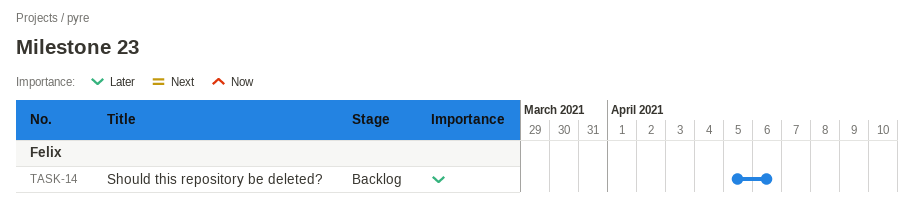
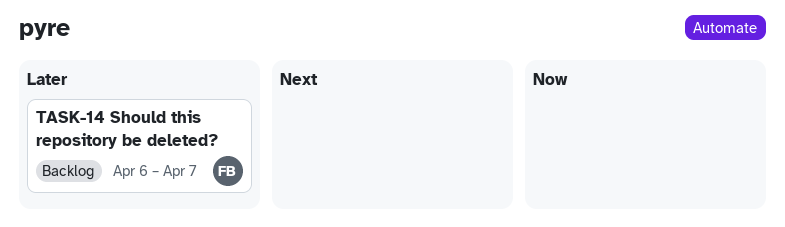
TASK-14, start: Apr 5 -> Apr 6
TASK-14, due: Apr 6 -> Apr 7

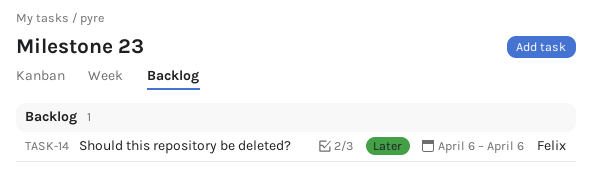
TASK-14, due: Apr 7 -> Apr 6

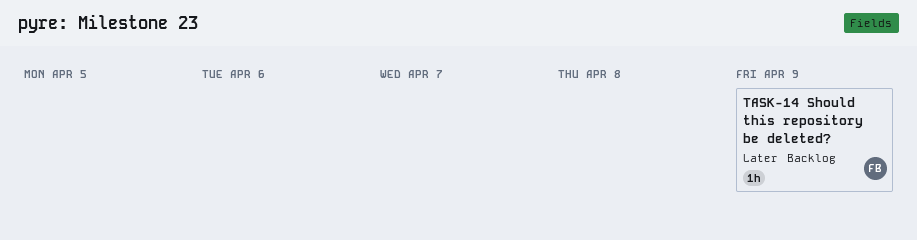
TASK-14, due: Apr 6 -> Apr 9

